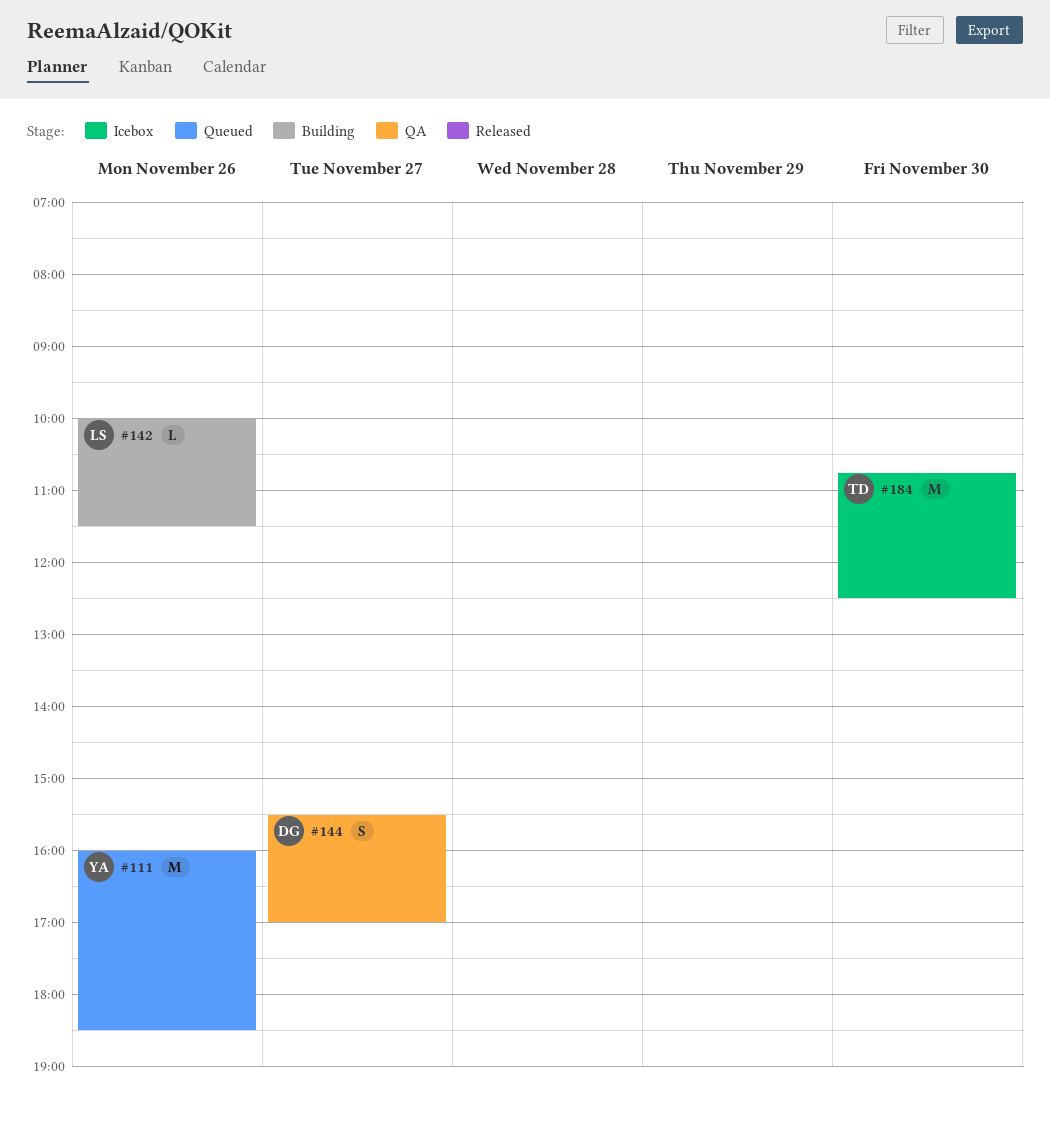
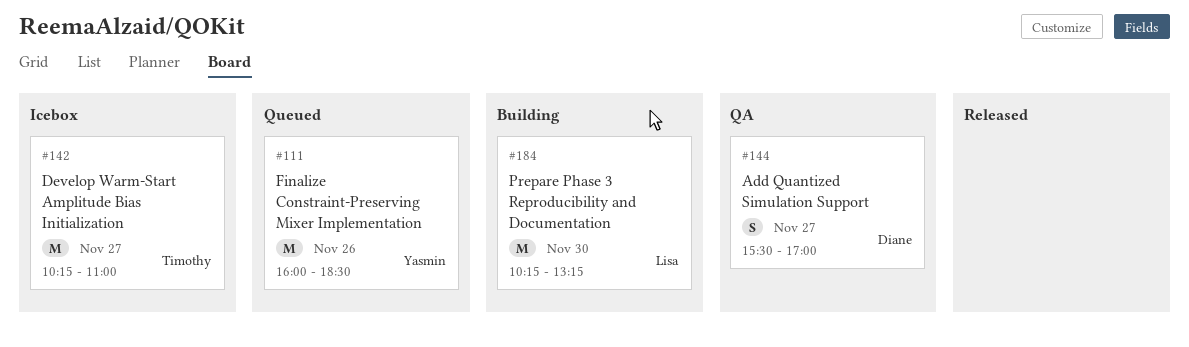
#142, status: Building -> Icebox
#142, owner: Lisa -> Timothy
#142, estimate: L -> M
#142, day: Nov 26 -> Nov 27
#142, begins: 10:00 -> 10:15
#142, ends: 11:30 -> 11:00
#184, status: Icebox -> Building
#184, owner: Timothy -> Lisa
#184, begins: 10:45 -> 10:15
#184, ends: 12:30 -> 13:15

